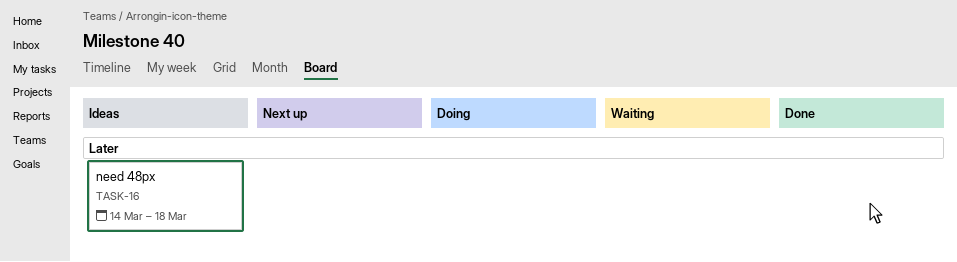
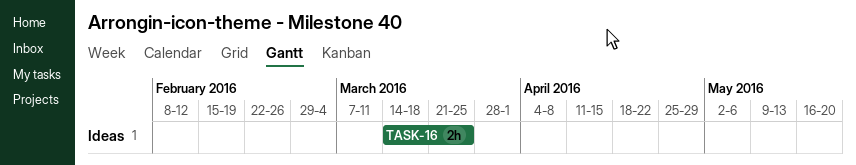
TASK-16, due: Mar 18 -> Mar 25

